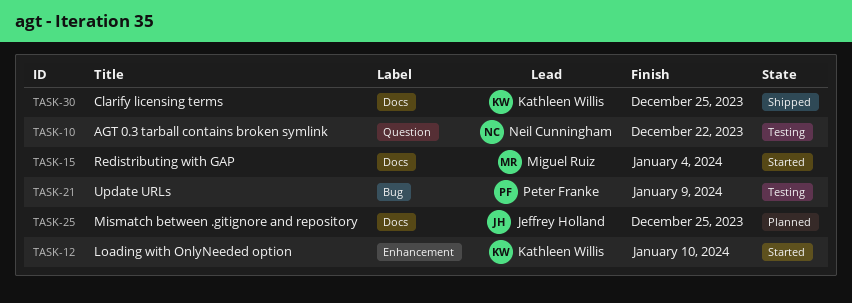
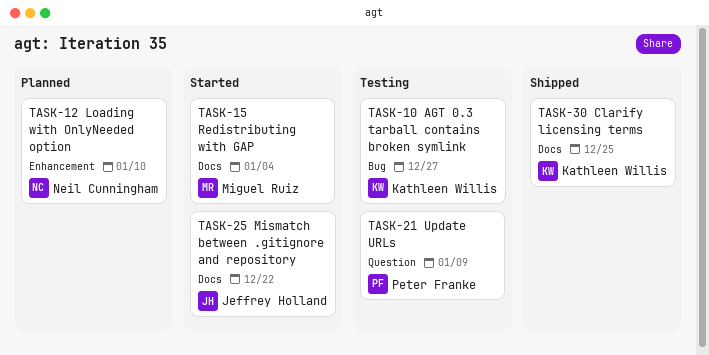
TASK-10, owner: Neil Cunningham -> Kathleen Willis
TASK-10, label: Question -> Bug
TASK-10, due: Dec 22 -> Dec 27
TASK-12, status: Started -> Planned
TASK-12, owner: Kathleen Willis -> Neil Cunningham
TASK-21, label: Bug -> Question
TASK-25, status: Planned -> Started
TASK-25, due: Dec 25 -> Dec 22

